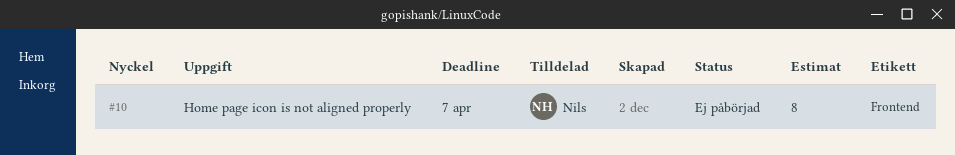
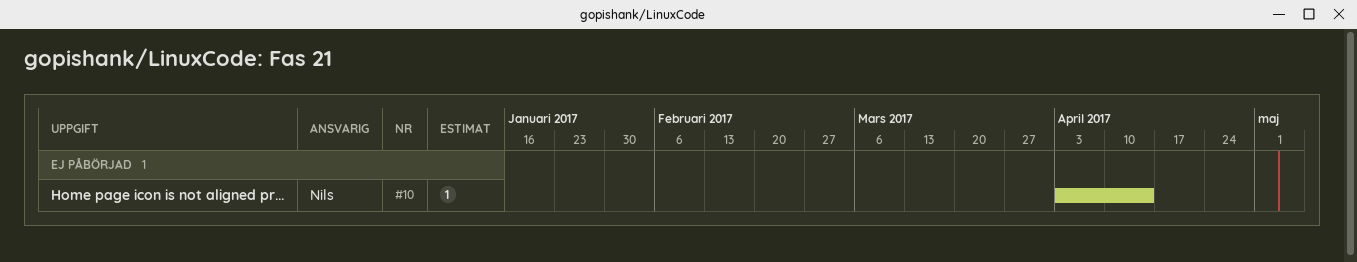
#10, estimate: 8 -> 1
#10, due: Apr 7 -> Apr 14

